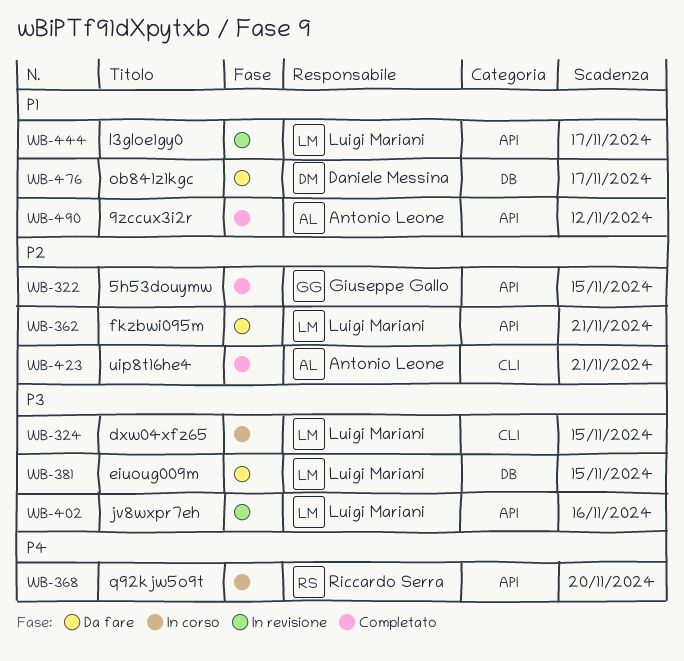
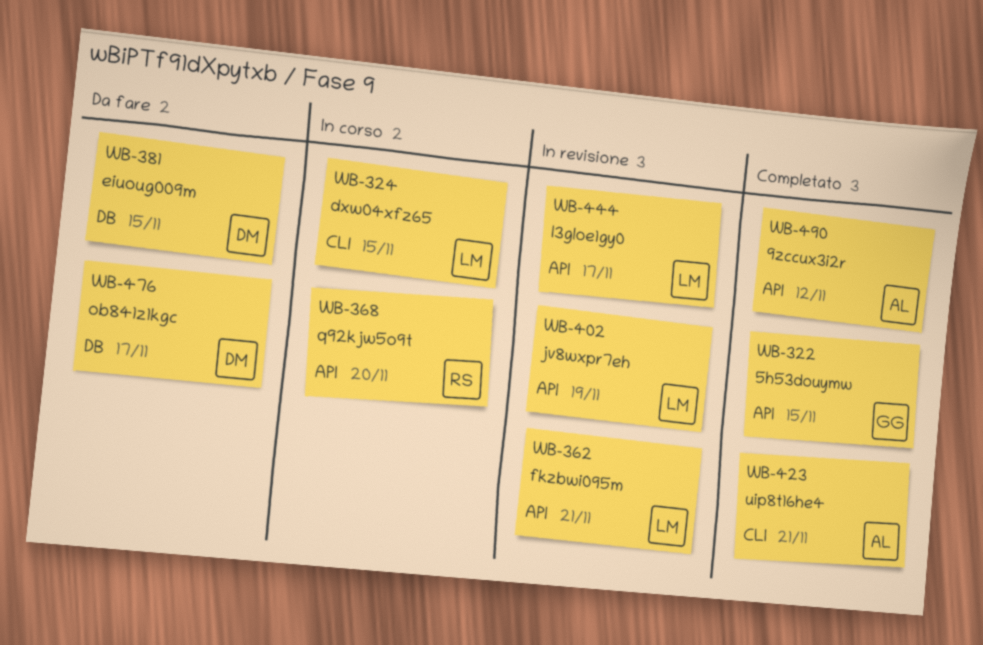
WB-362, status: Da fare -> In revisione
WB-381, owner: Luigi Mariani -> Daniele Messina
WB-402, due: Nov 16 -> Nov 19

